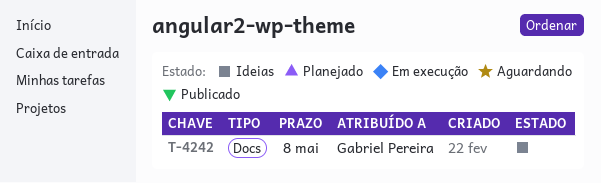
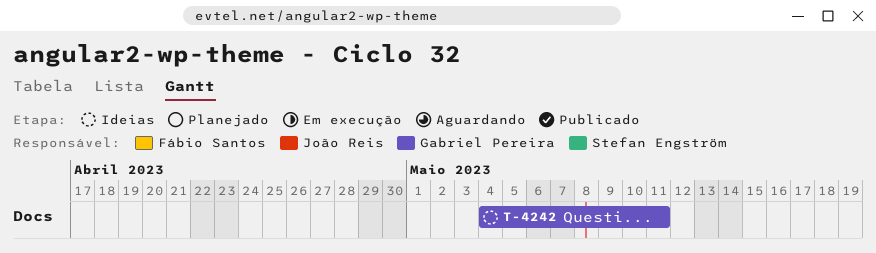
T-4242, due: May 8 -> May 11

